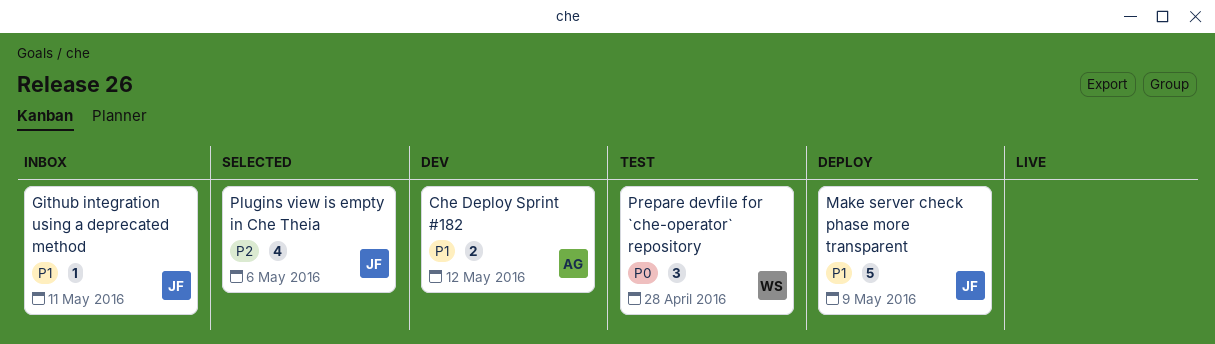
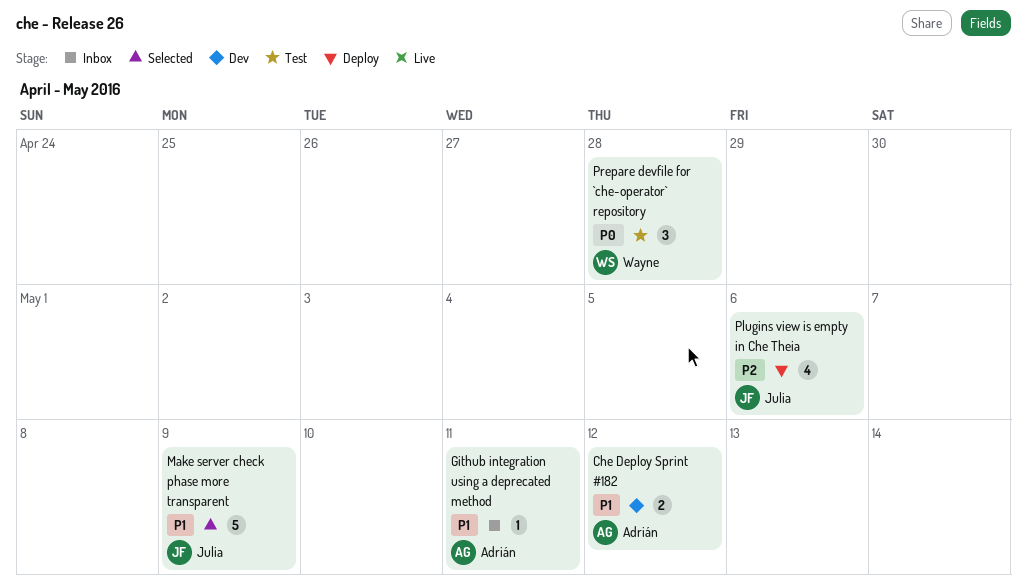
Github integration using a deprecated method, owner: Julia -> Adrián
Make server check phase more transparent, status: Deploy -> Selected
Plugins view is empty in Che Theia, status: Selected -> Deploy

